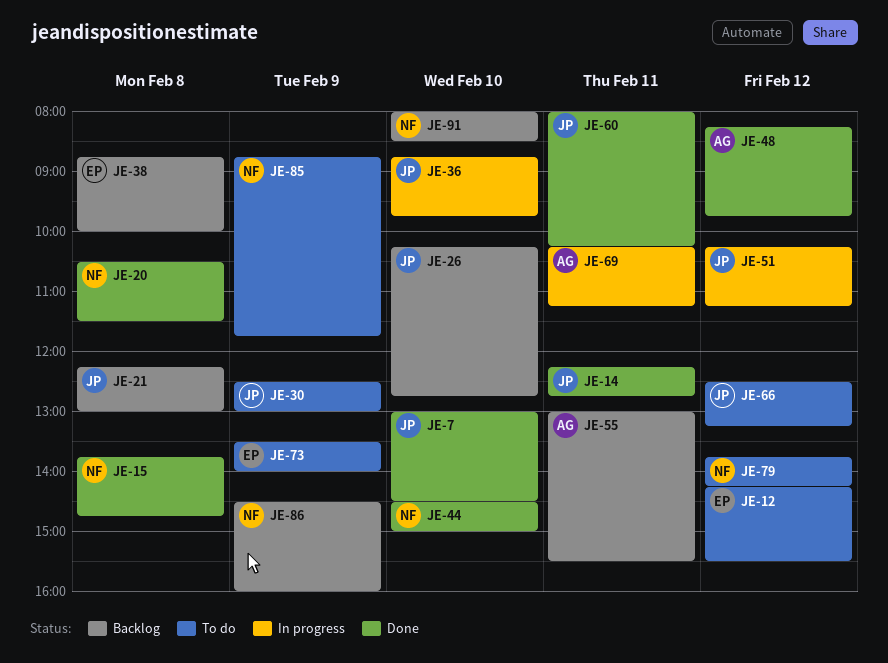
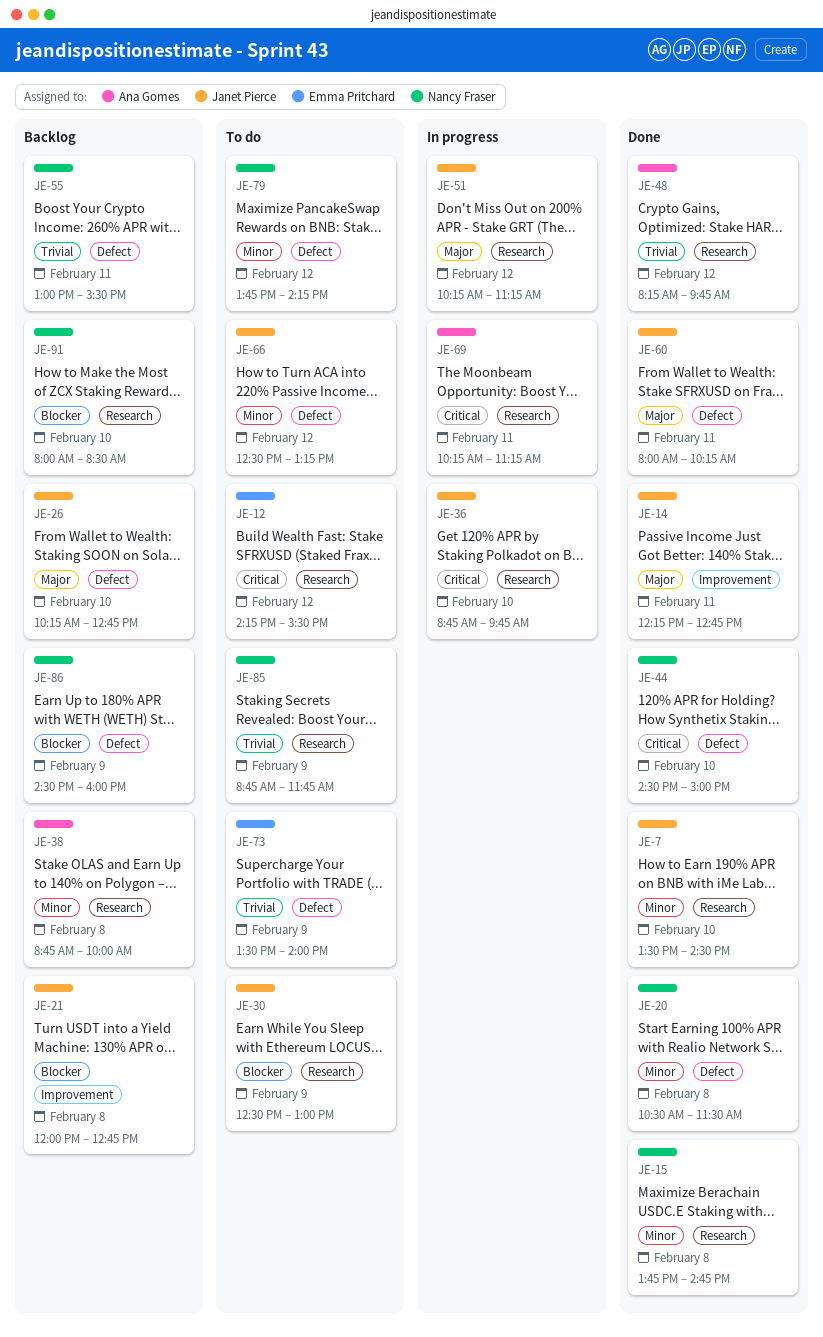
JE-7, begins: 13:00 -> 13:30
JE-21, begins: 12:15 -> 12:00
JE-21, ends: 13:00 -> 12:45
JE-38, owner: Emma Pritchard -> Ana Gomes
JE-55, owner: Ana Gomes -> Nancy Fraser

